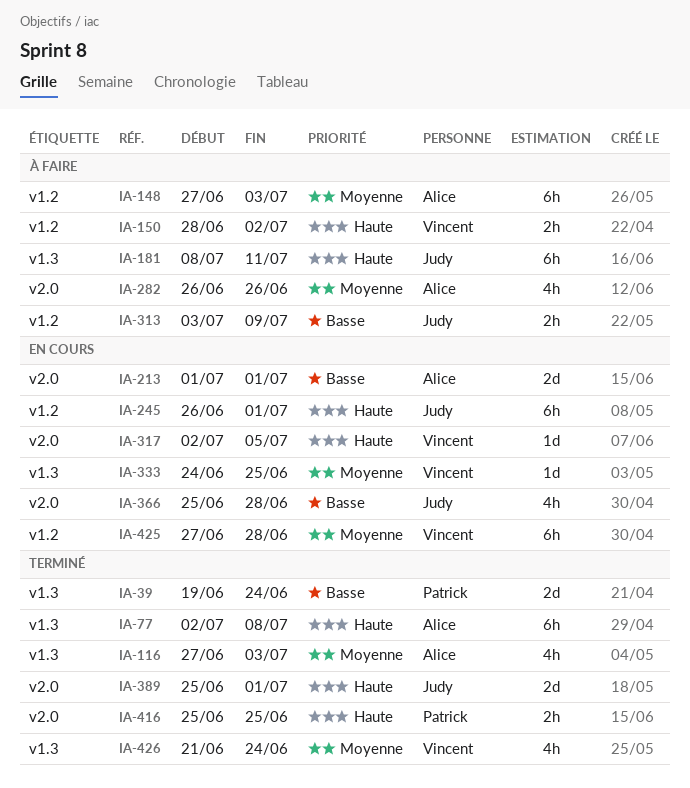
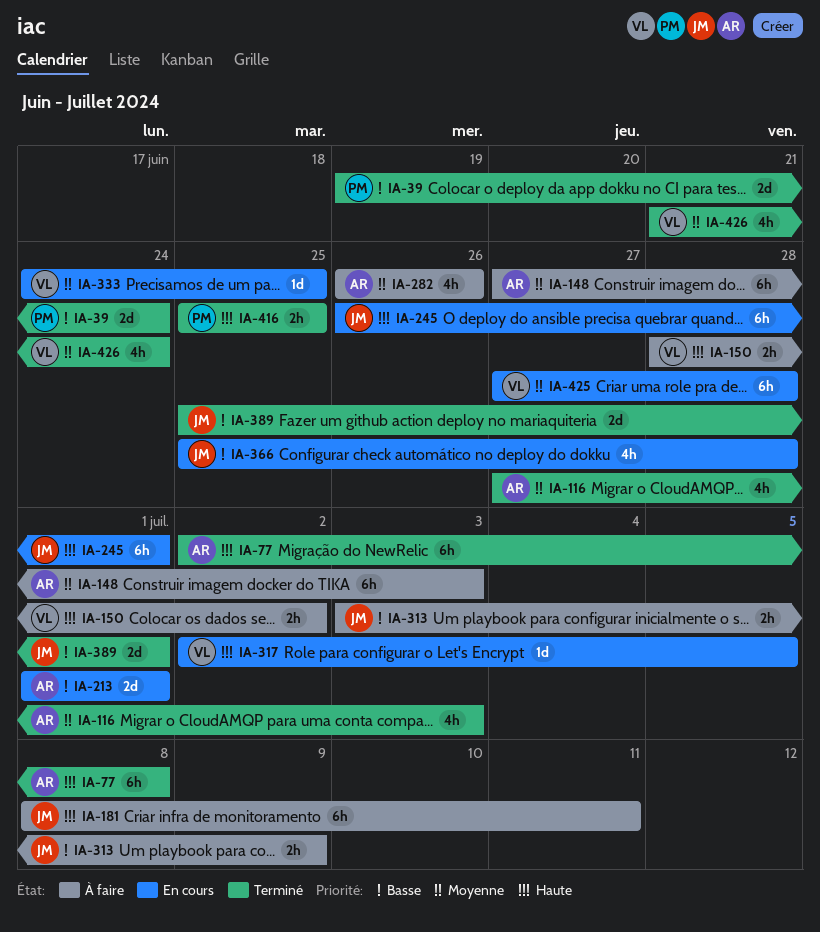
IA-389, priority: Haute -> Basse

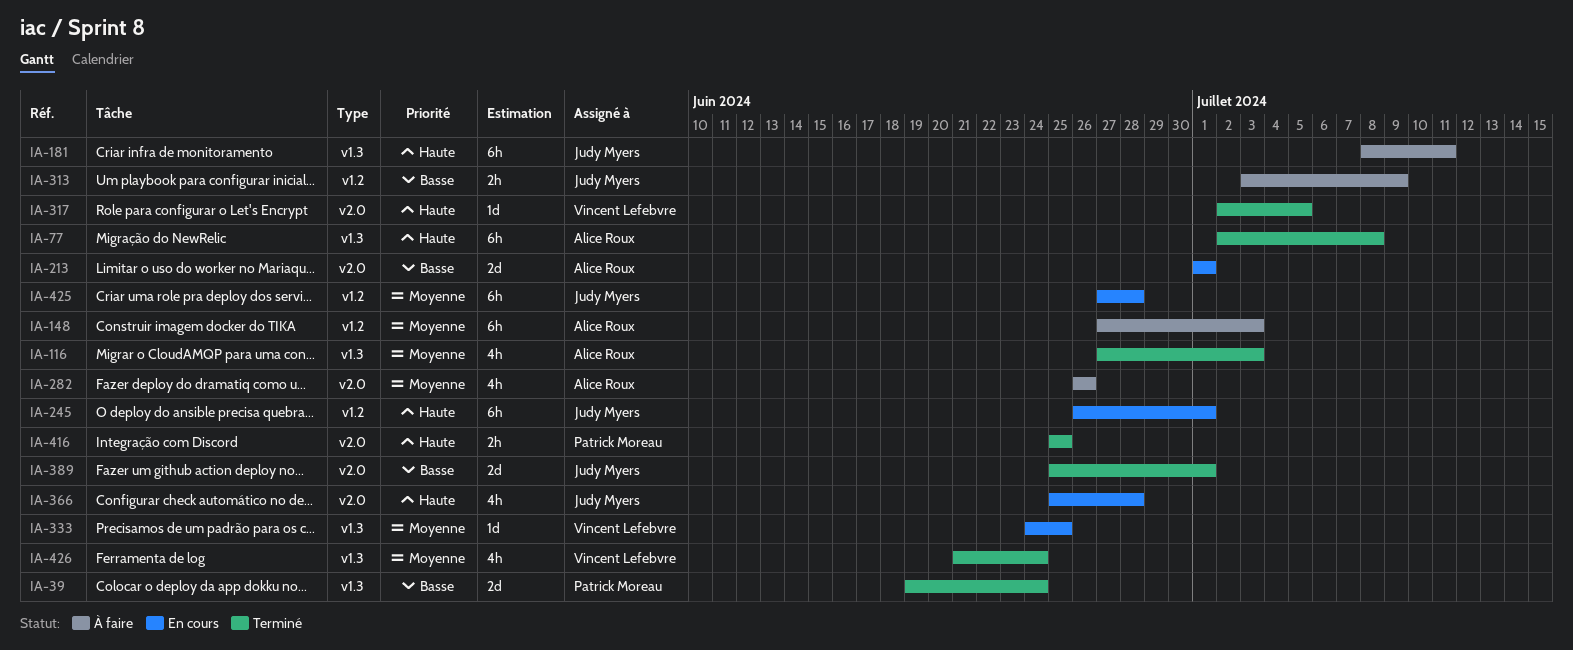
IA-150: present -> none
IA-317, status: En cours -> Terminé
IA-366, priority: Basse -> Haute
IA-425, owner: Vincent Lefebvre -> Judy Myers

